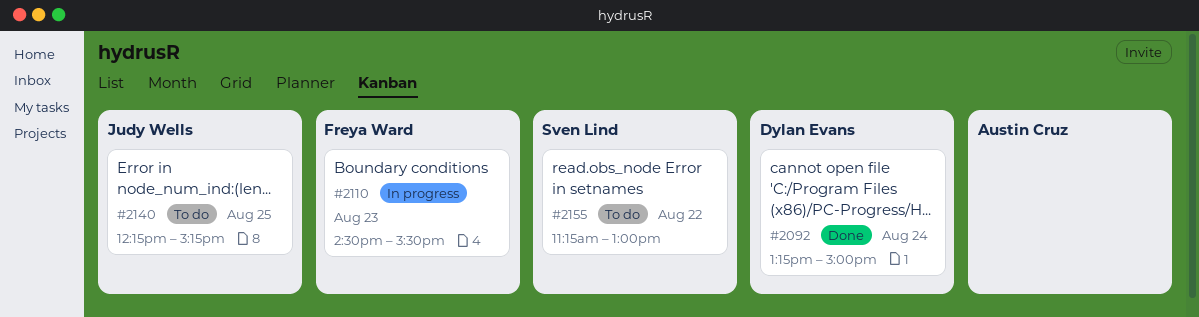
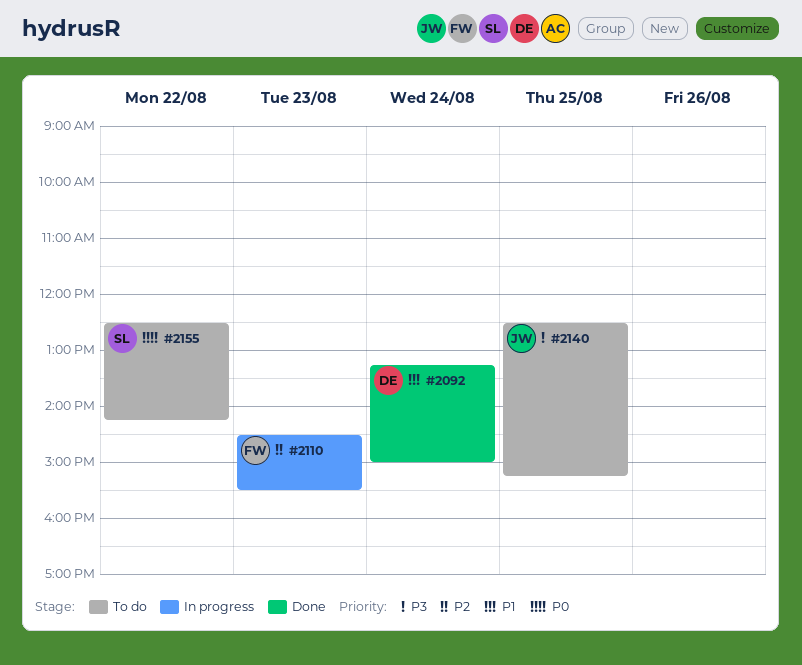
#2140, begins: 12:15 -> 12:30
#2155, begins: 11:15 -> 12:30
#2155, ends: 13:00 -> 14:15

